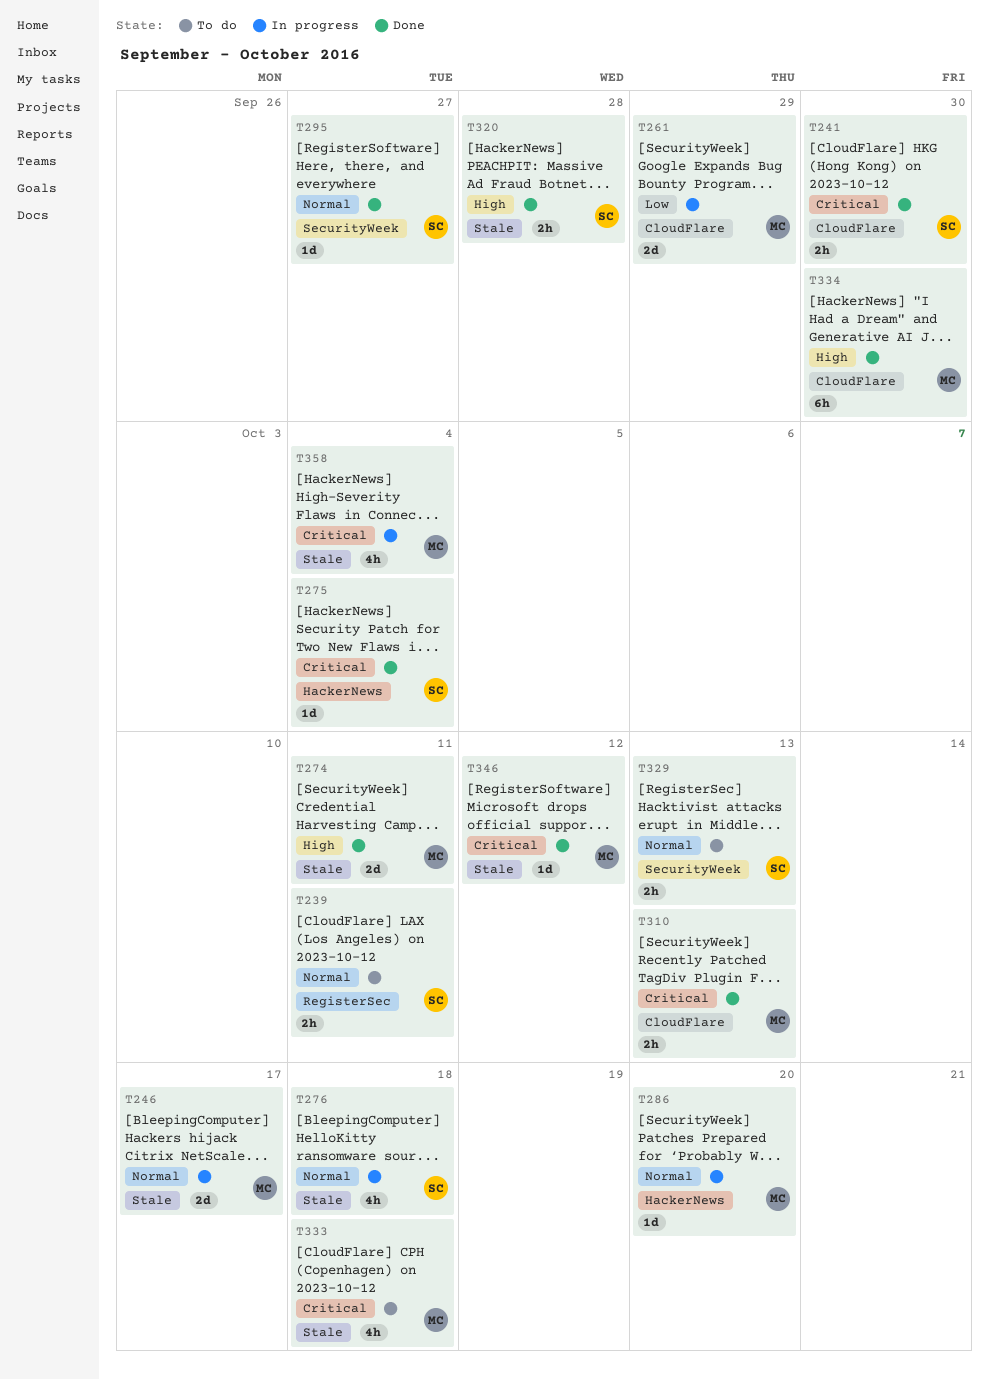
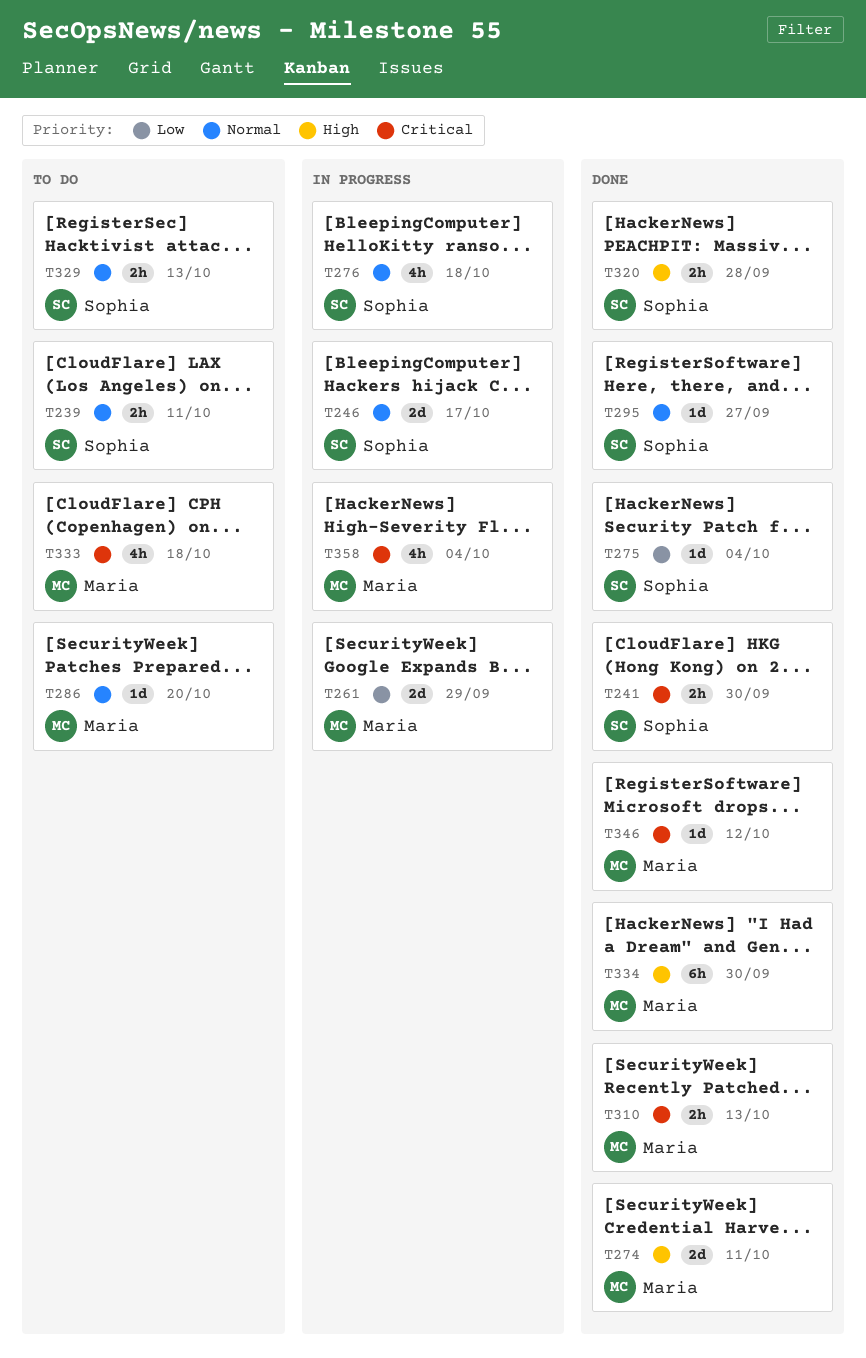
T246, owner: Maria -> Sophia
T275, priority: Critical -> Low
T286, status: In progress -> To do

